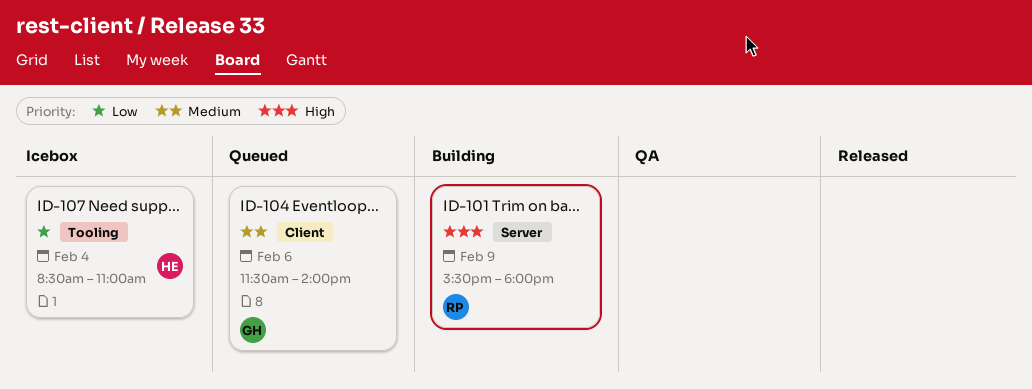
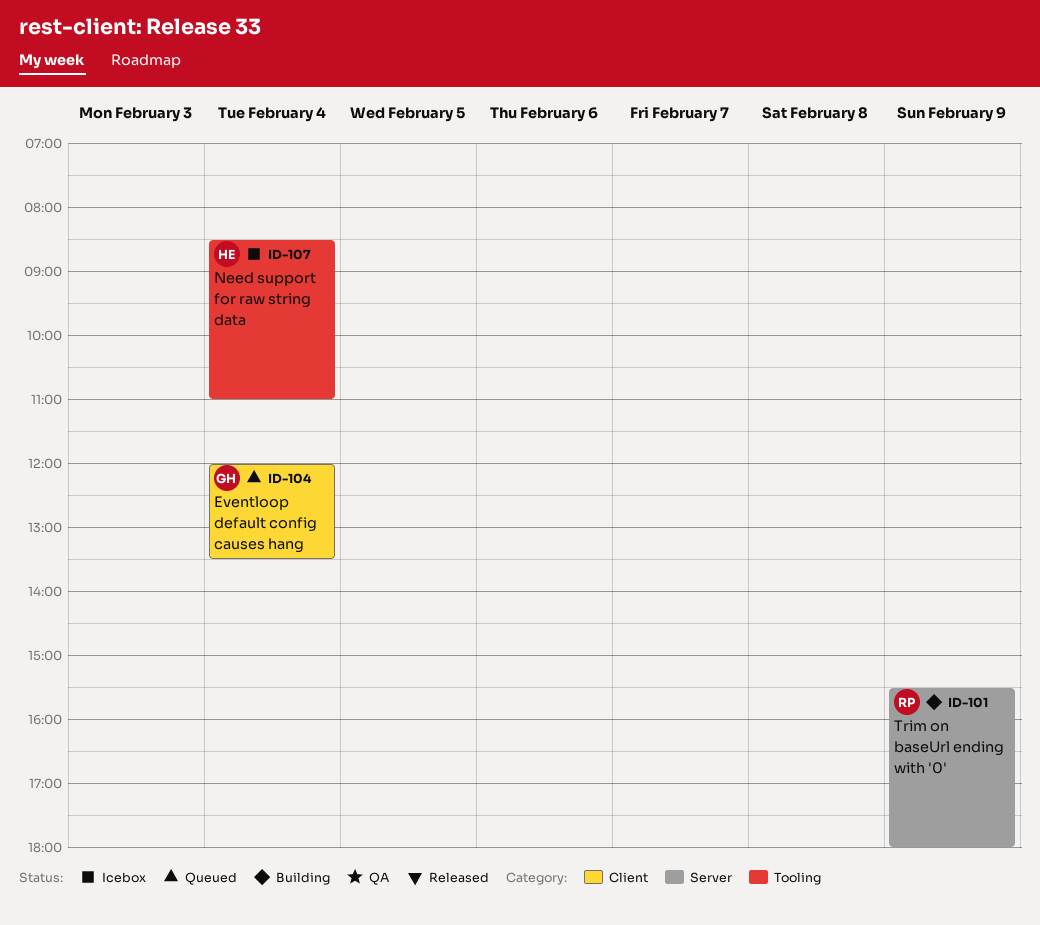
ID-104, day: Feb 6 -> Feb 4
ID-104, begins: 11:30 -> 12:00
ID-104, ends: 14:00 -> 13:30

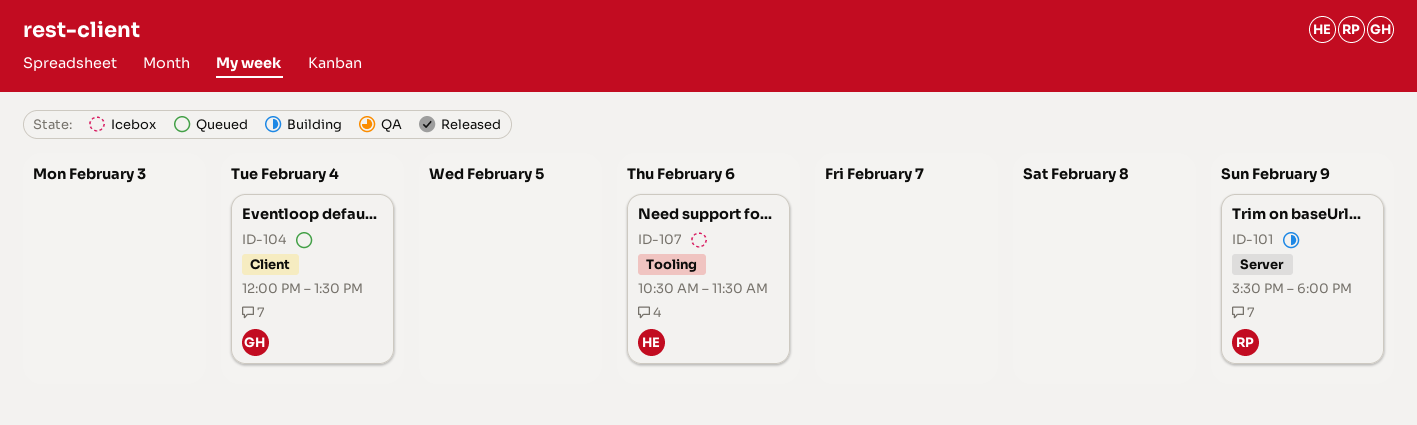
ID-107, day: Feb 4 -> Feb 6
ID-107, begins: 08:30 -> 10:30
ID-107, ends: 11:00 -> 11:30

